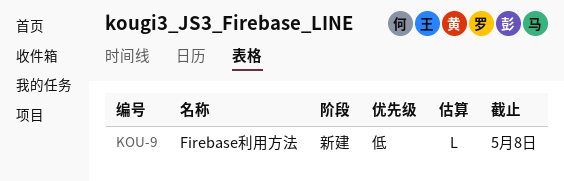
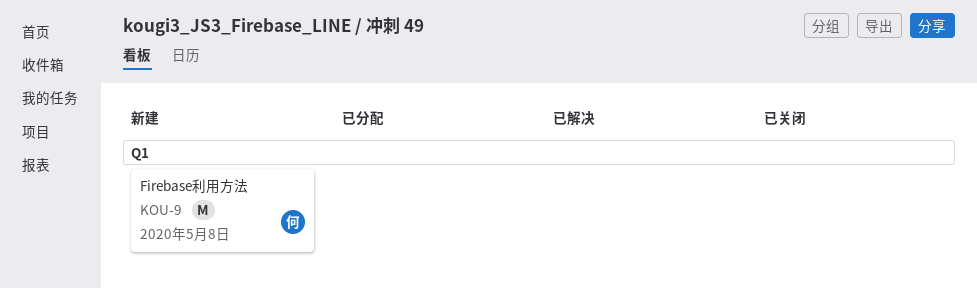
KOU-9, estimate: L -> M

